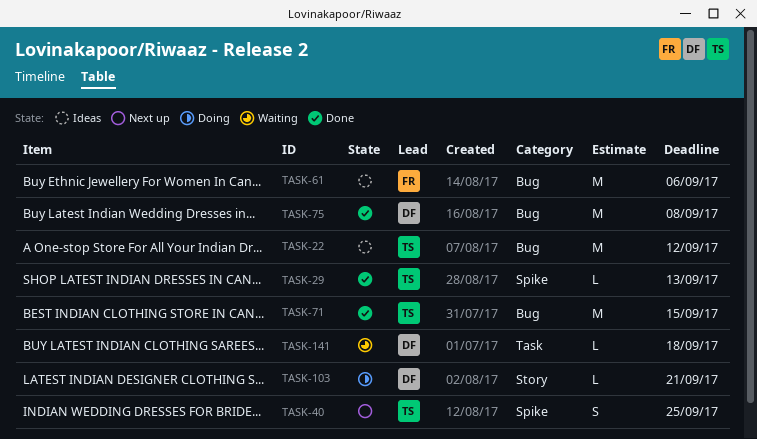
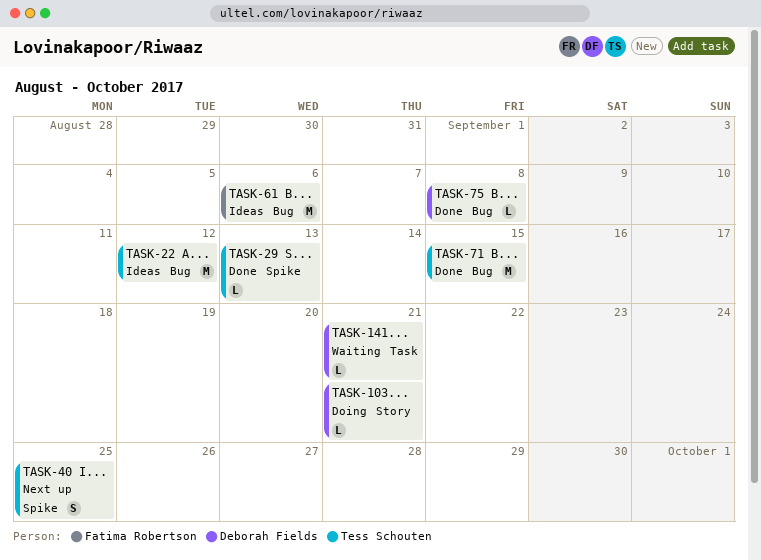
TASK-75, estimate: M -> L
TASK-141, due: Sep 18 -> Sep 21

